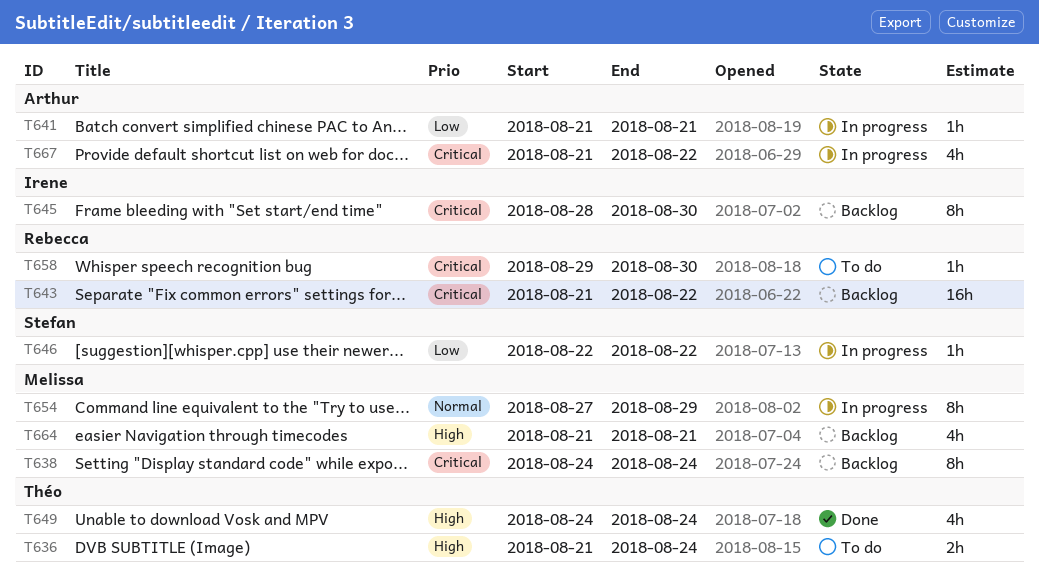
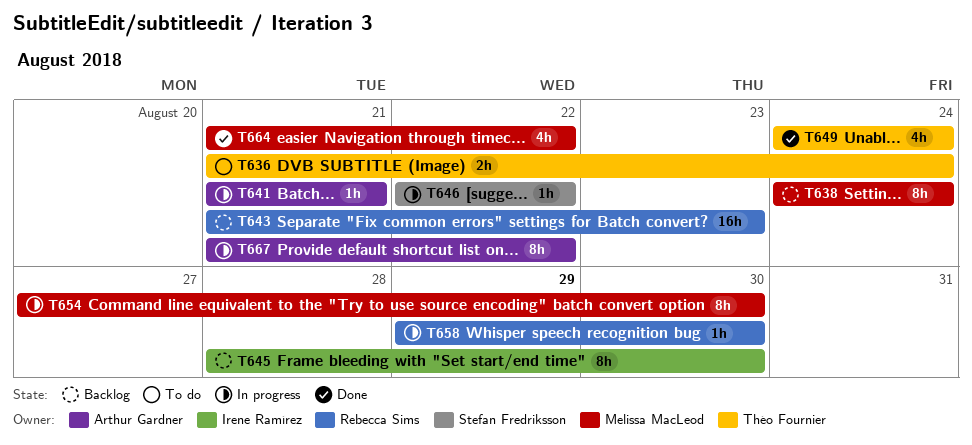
T643, due: Aug 22 -> Aug 23
T654, due: Aug 29 -> Aug 30
T658, status: To do -> In progress
T664, status: Backlog -> Done
T664, due: Aug 21 -> Aug 22
T667, estimate: 4h -> 8h

